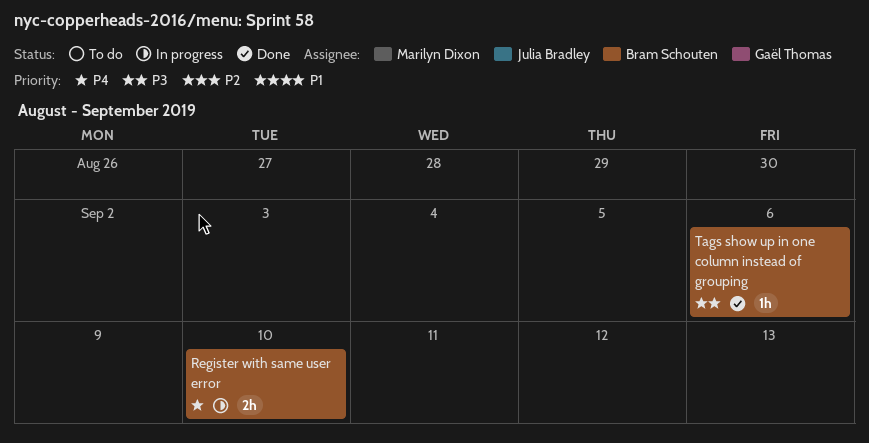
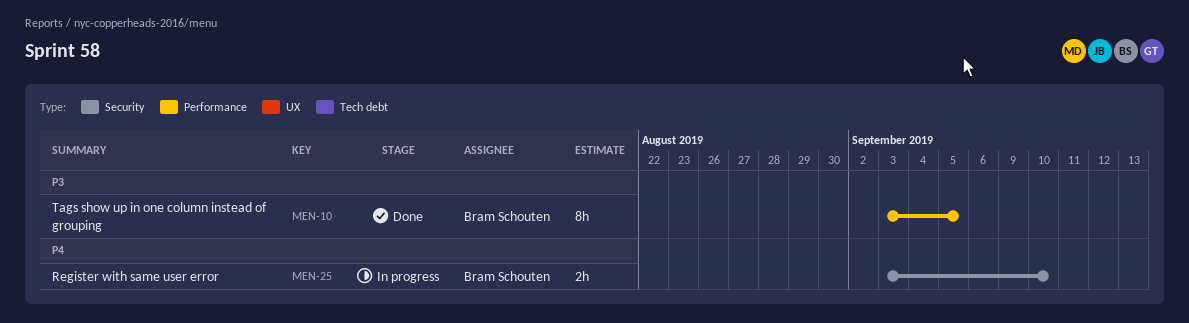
Tags show up in one column instead of grouping, estimate: 1h -> 8h
Tags show up in one column instead of grouping, due: Sep 6 -> Sep 5

